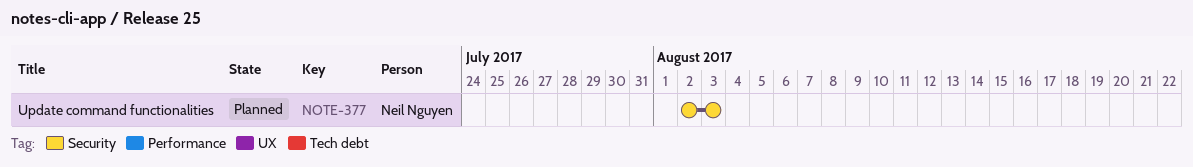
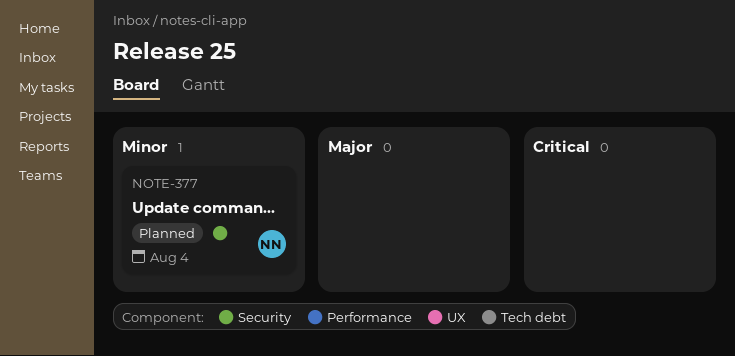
NOTE-377, due: Aug 3 -> Aug 4

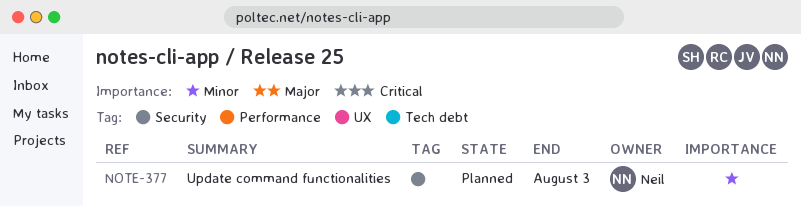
NOTE-377, due: Aug 4 -> Aug 3

